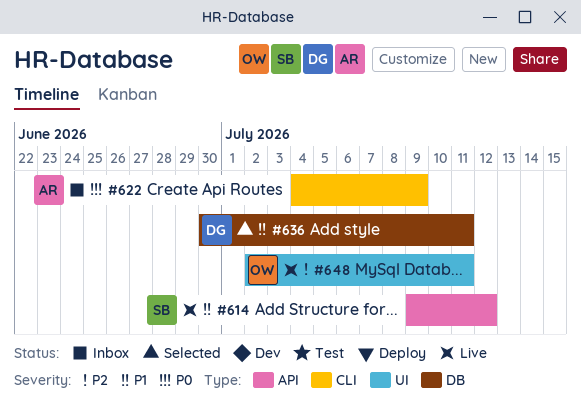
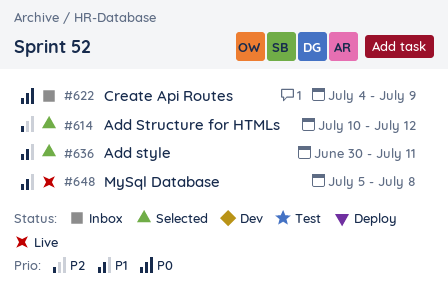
#614, status: Live -> Selected
#614, priority: P1 -> P2
#614, start: Jul 9 -> Jul 10
#648, priority: P2 -> P1
#648, start: Jul 2 -> Jul 5
#648, due: Jul 11 -> Jul 8

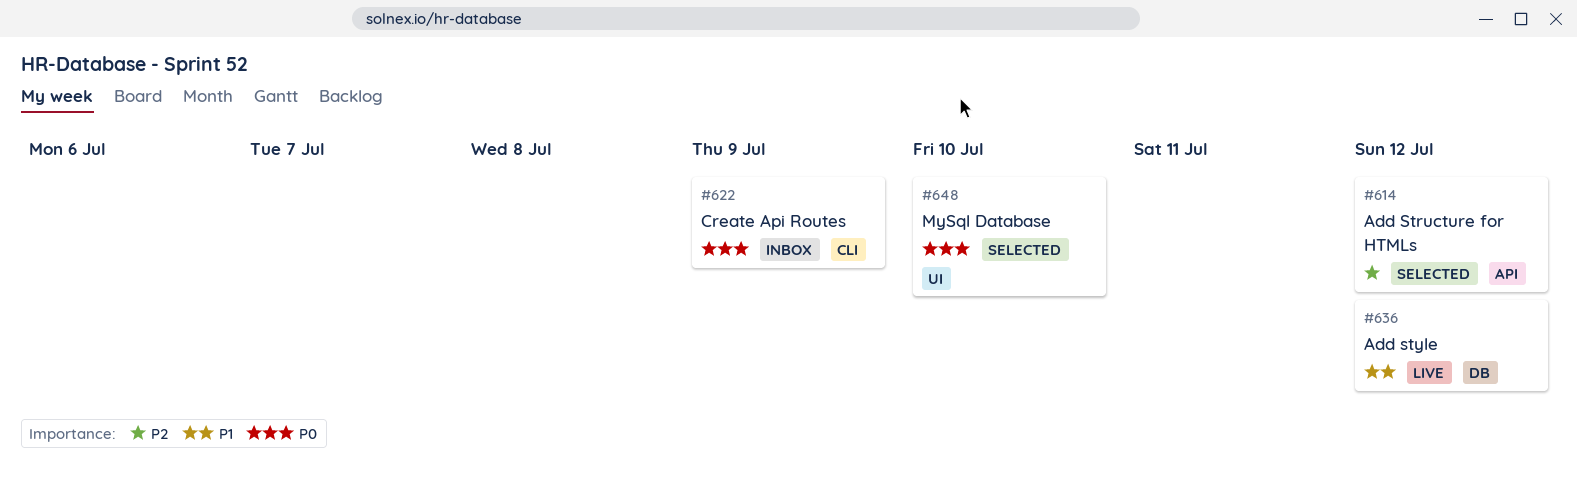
#636, status: Selected -> Live
#636, due: Jul 11 -> Jul 12
#648, status: Live -> Selected
#648, priority: P1 -> P0
#648, due: Jul 8 -> Jul 10

